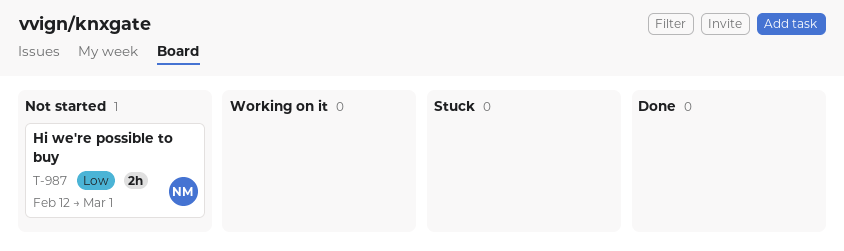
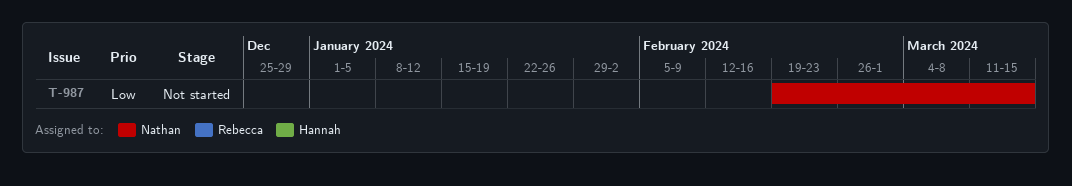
T-987, start: Feb 12 -> Feb 19
T-987, due: Mar 1 -> Mar 15

